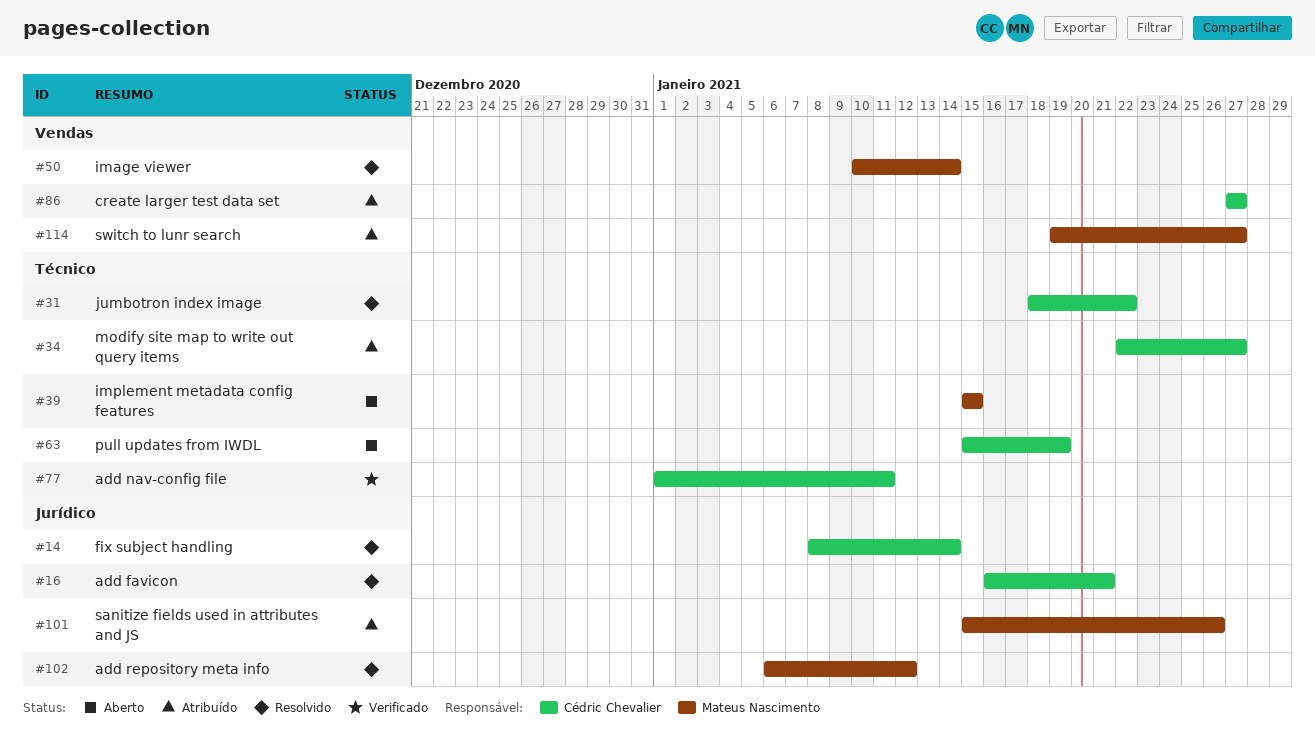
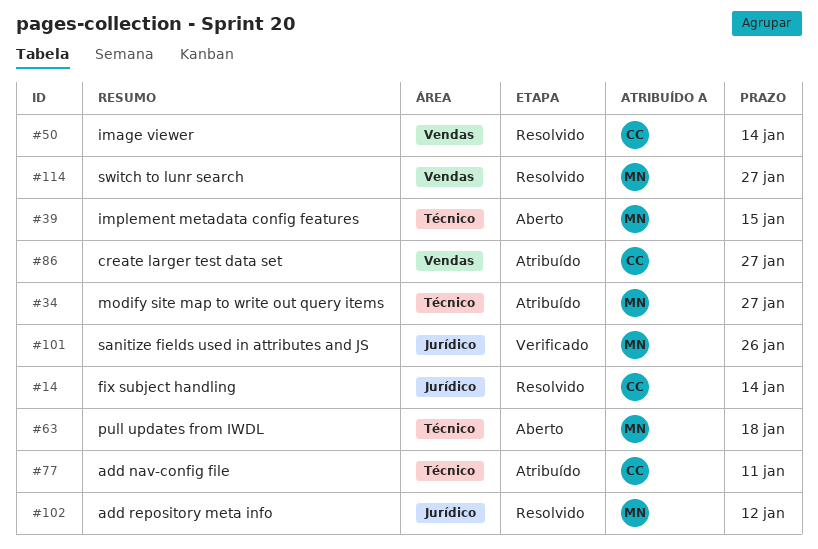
#16: present -> none
#31: present -> none
#34, owner: Cédric Chevalier -> Mateus Nascimento
#50, owner: Mateus Nascimento -> Cédric Chevalier
#63, owner: Cédric Chevalier -> Mateus Nascimento
#63, due: Jan 19 -> Jan 18
#77, status: Verificado -> Atribuído
#101, status: Atribuído -> Verificado
#114, status: Atribuído -> Resolvido

